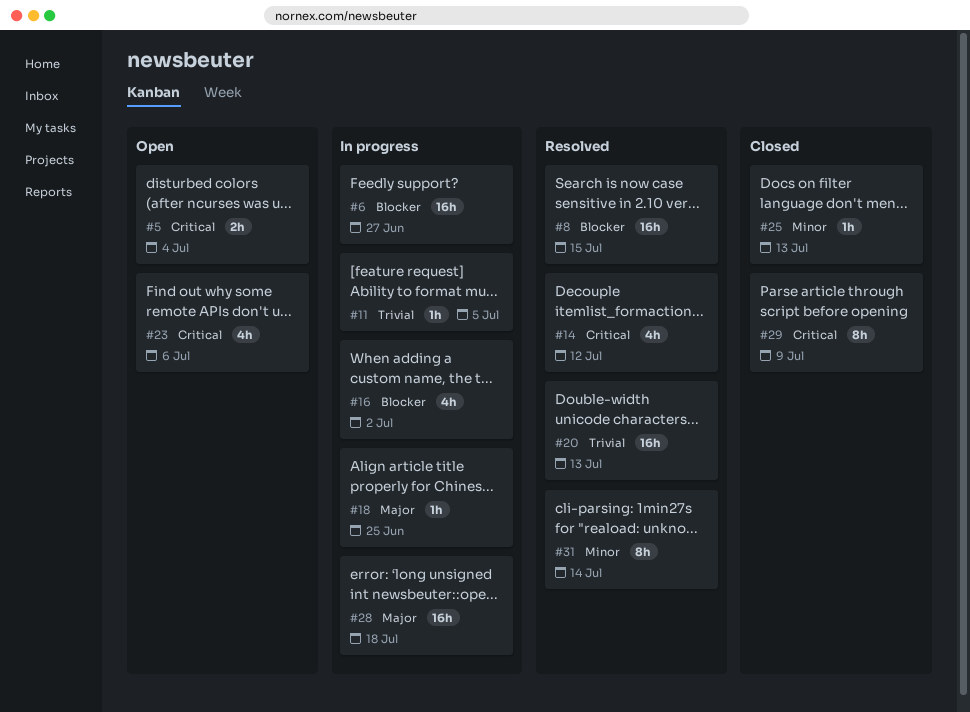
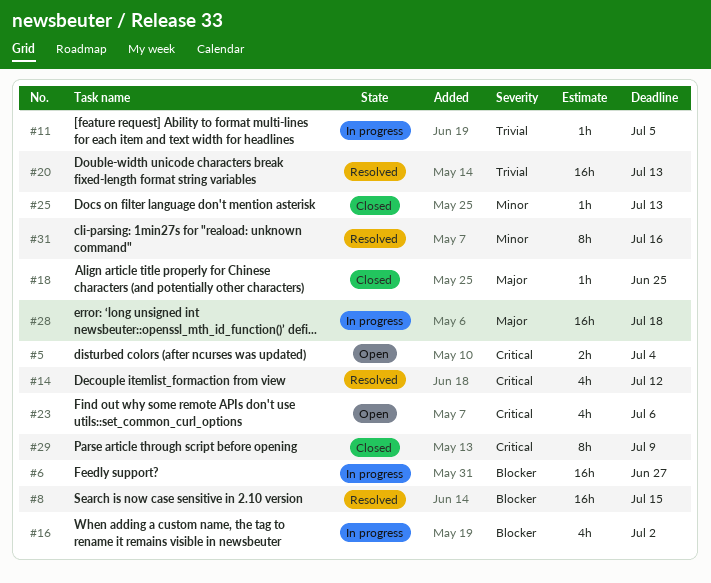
#18, status: In progress -> Closed
#31, due: Jul 14 -> Jul 16

